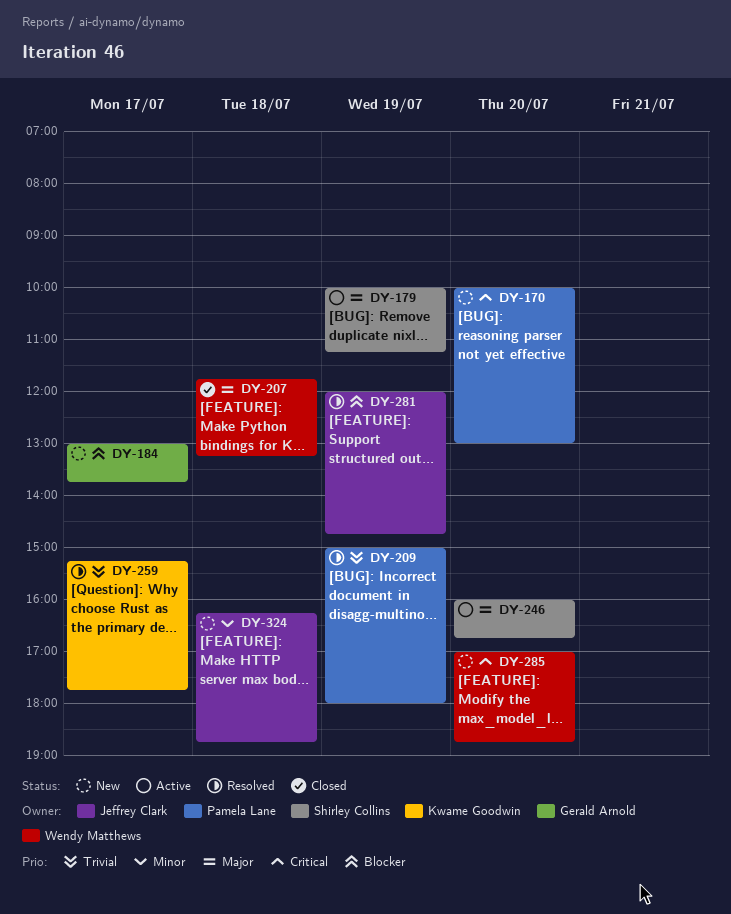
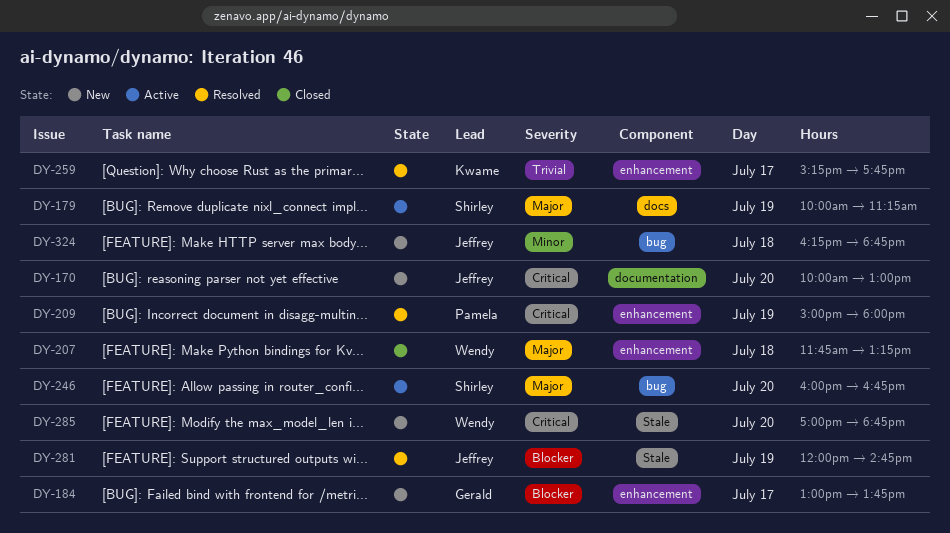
DY-170, owner: Pamela Lane -> Jeffrey Clark
DY-209, priority: Trivial -> Critical

